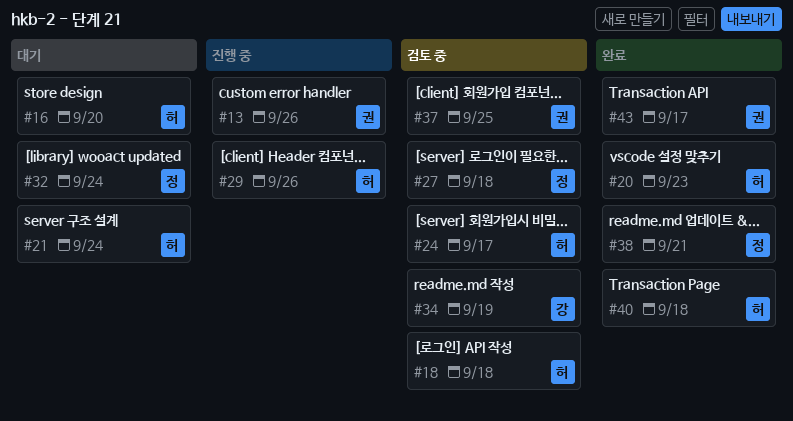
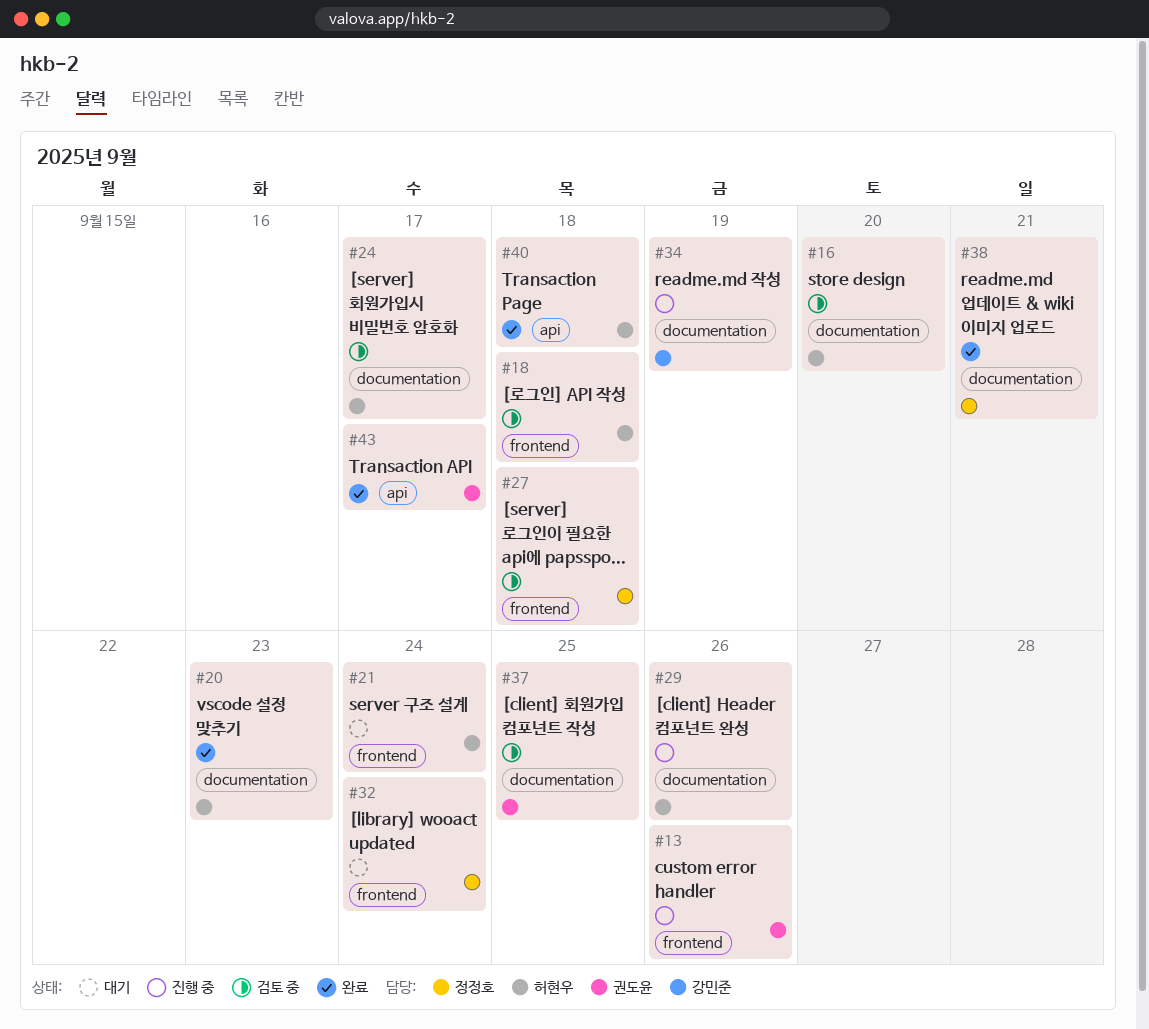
#16, status: 대기 -> 검토 중
#34, status: 검토 중 -> 진행 중

